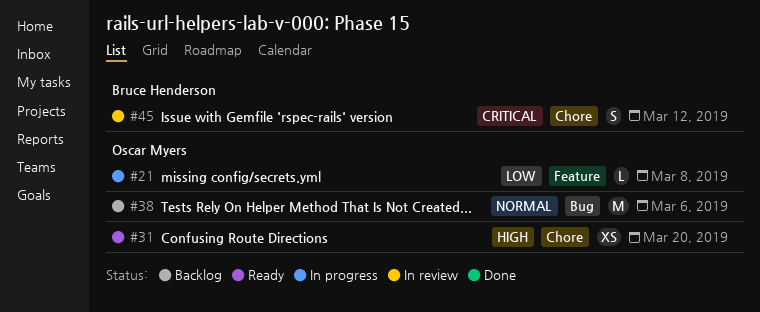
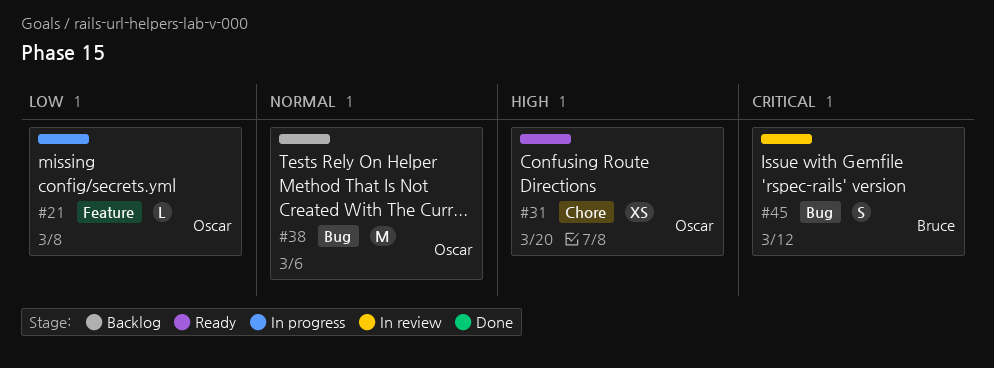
#45, label: Chore -> Bug

